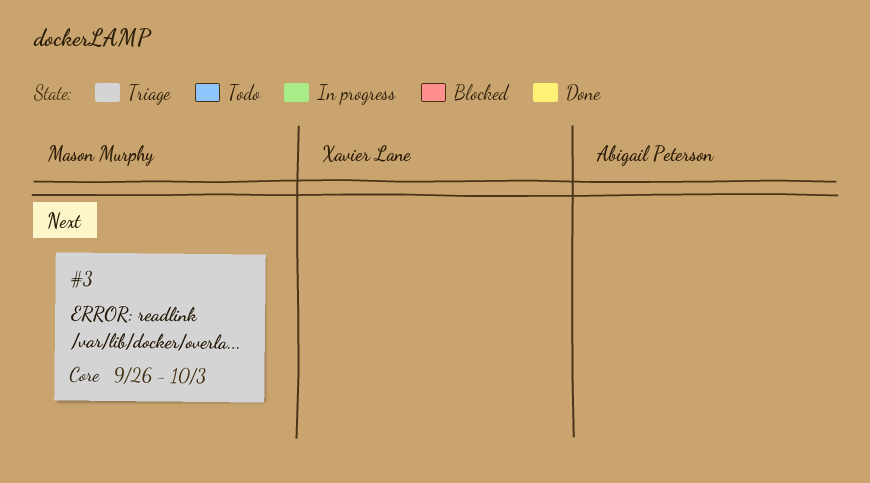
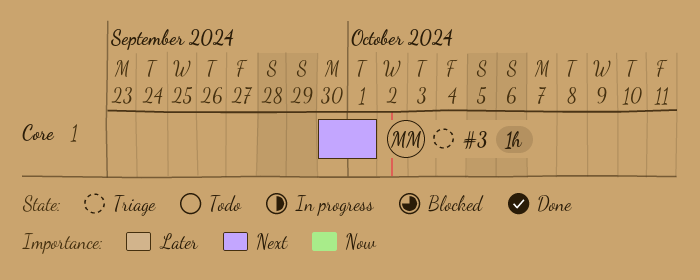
#3, start: Sep 26 -> Sep 30
#3, due: Oct 3 -> Oct 1

